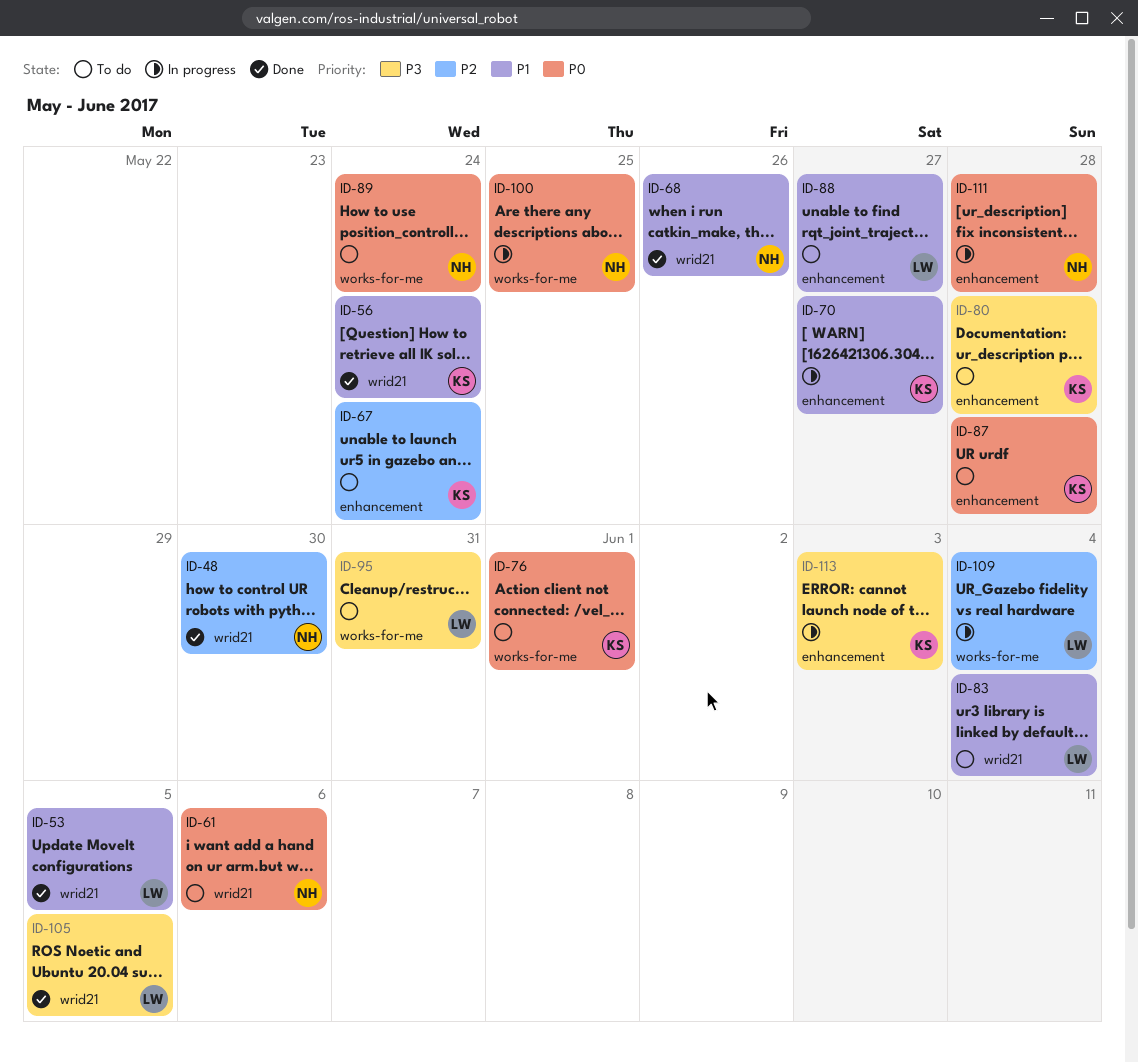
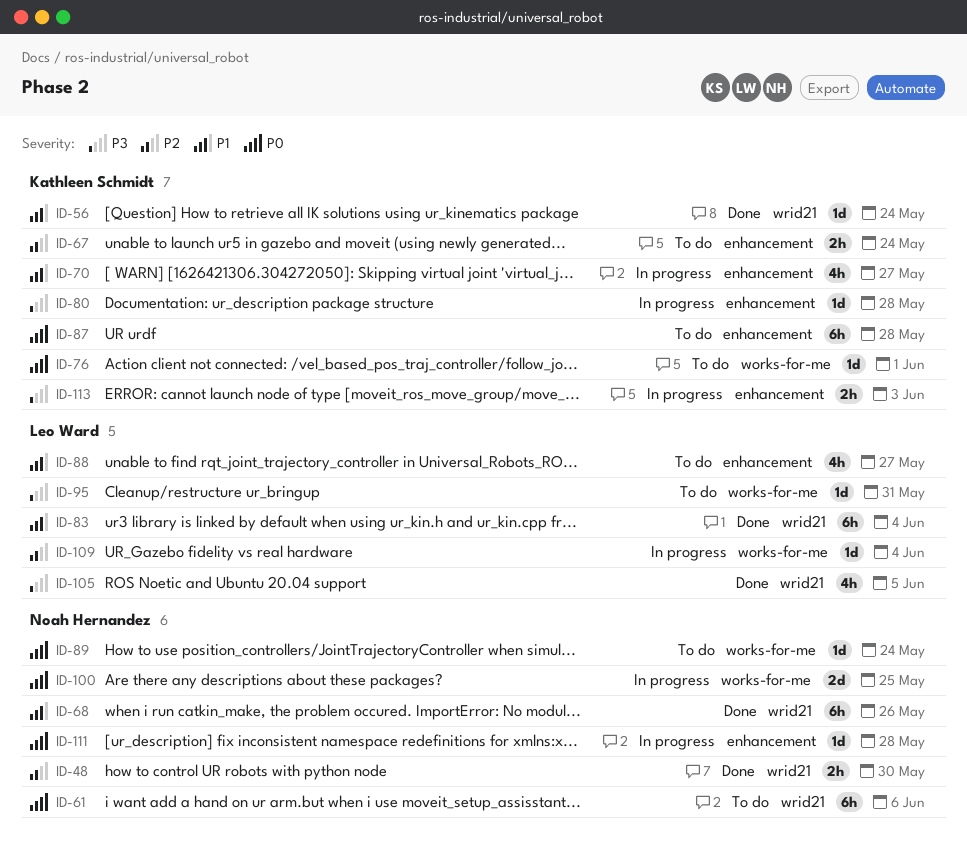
ID-53: present -> none
ID-80, status: To do -> In progress
ID-83, status: To do -> Done

